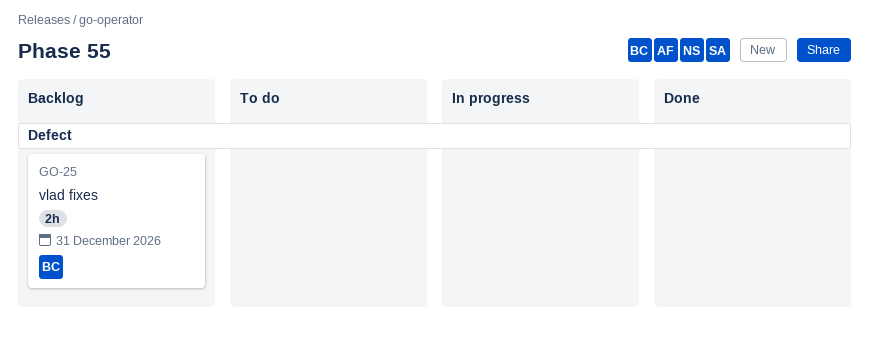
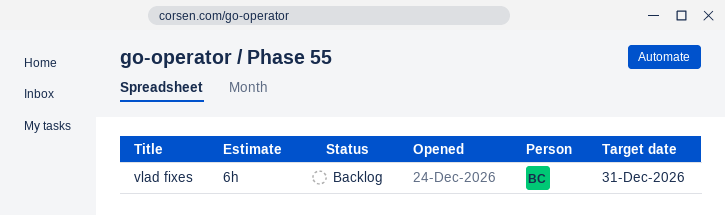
vlad fixes, estimate: 2h -> 6h

